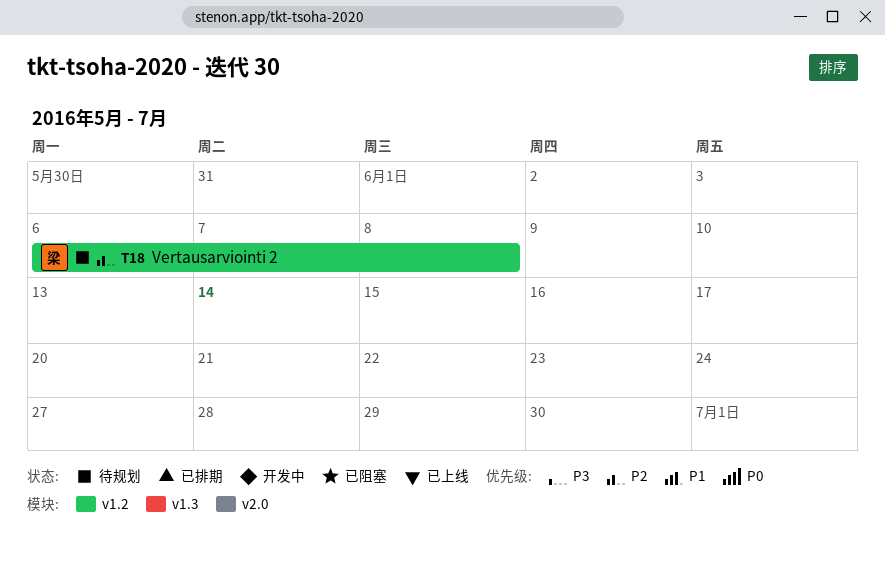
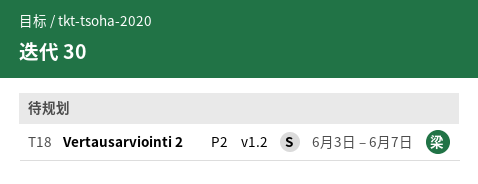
T18, start: Jun 6 -> Jun 3
T18, due: Jun 8 -> Jun 7

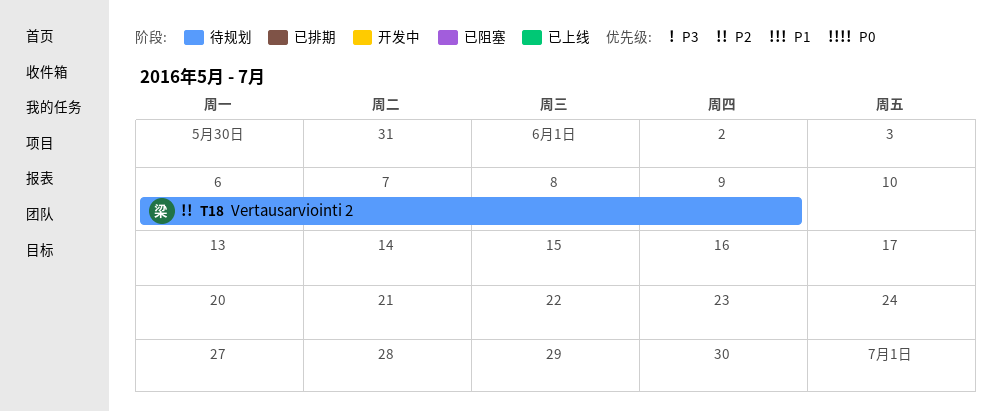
T18, start: Jun 3 -> Jun 6
T18, due: Jun 7 -> Jun 9

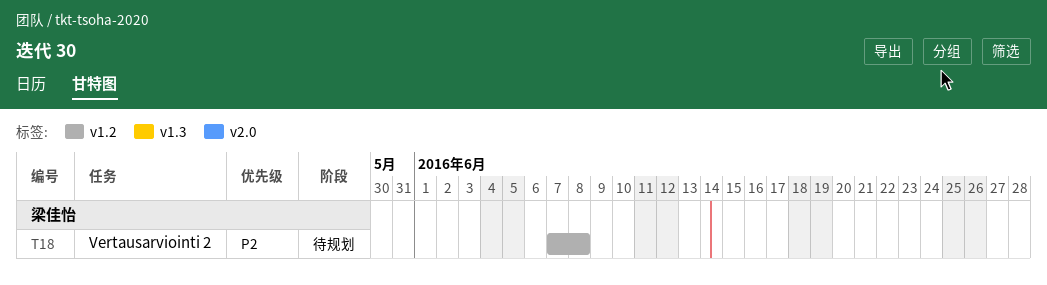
T18, start: Jun 6 -> Jun 7
T18, due: Jun 9 -> Jun 8

